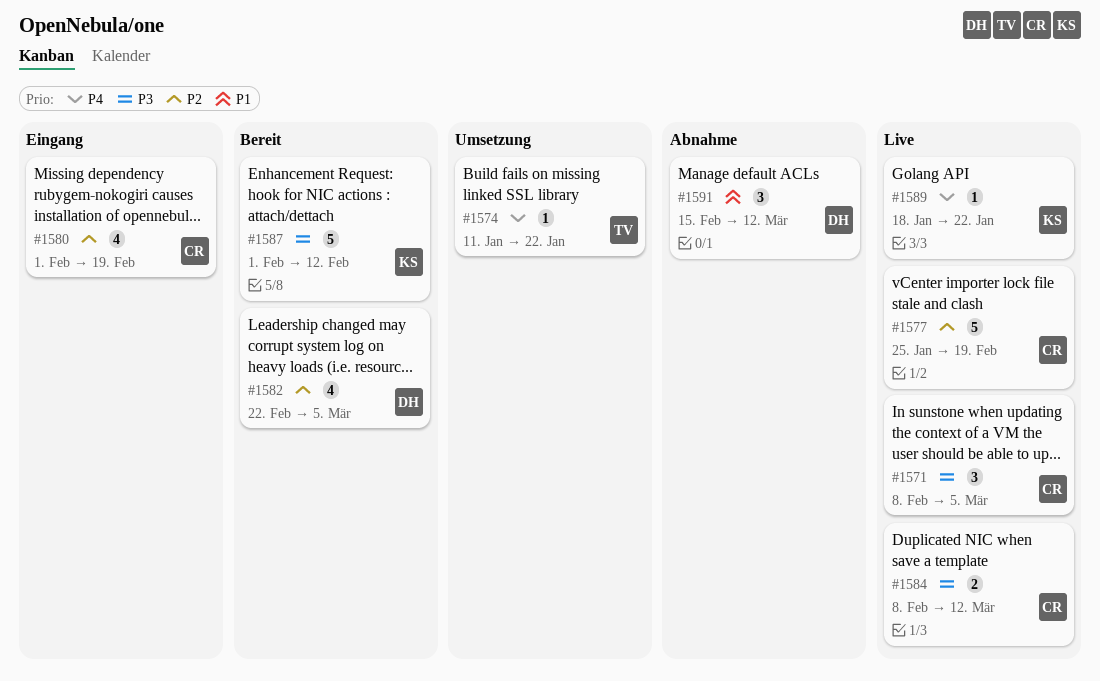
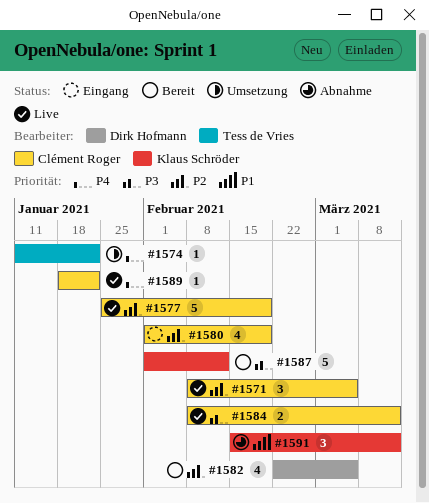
#1571, priority: P3 -> P2
#1589, owner: Klaus Schröder -> Clément Roger
#1591, owner: Dirk Hofmann -> Klaus Schröder

